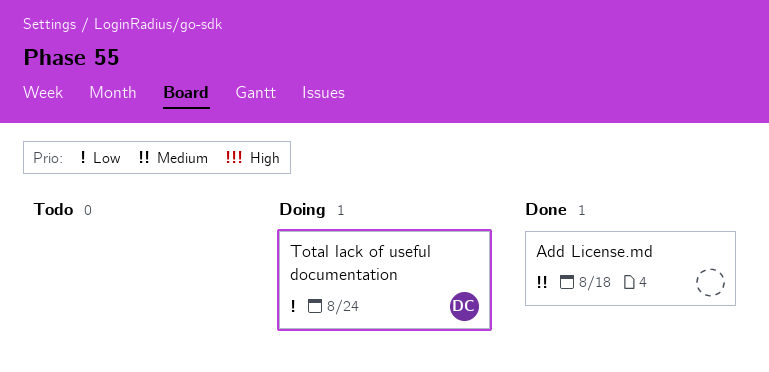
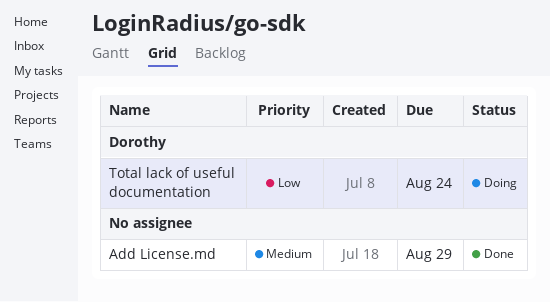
Add License.md, due: Aug 18 -> Aug 29

